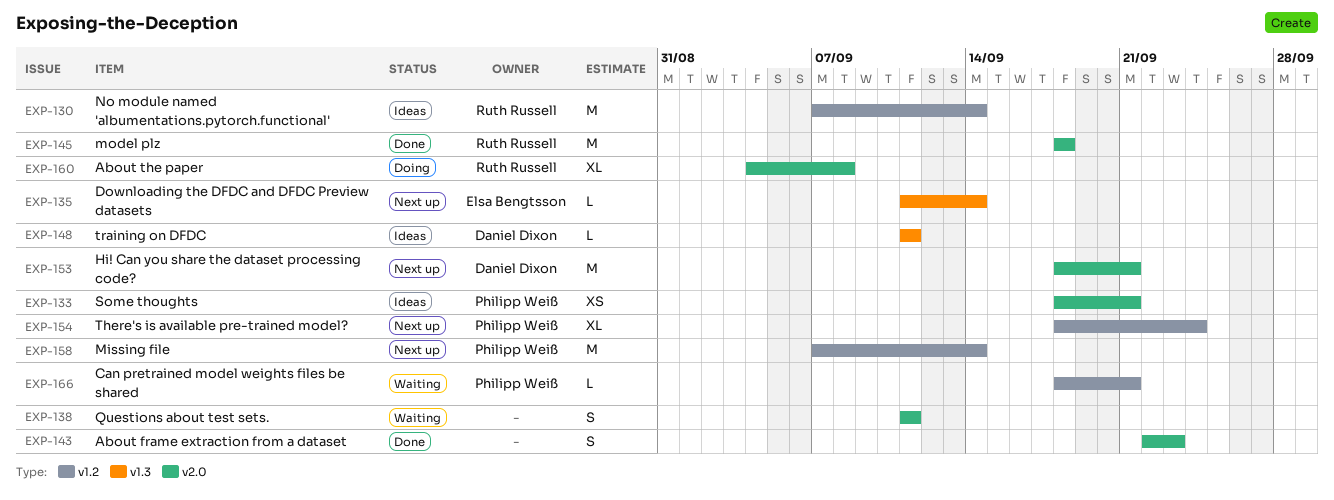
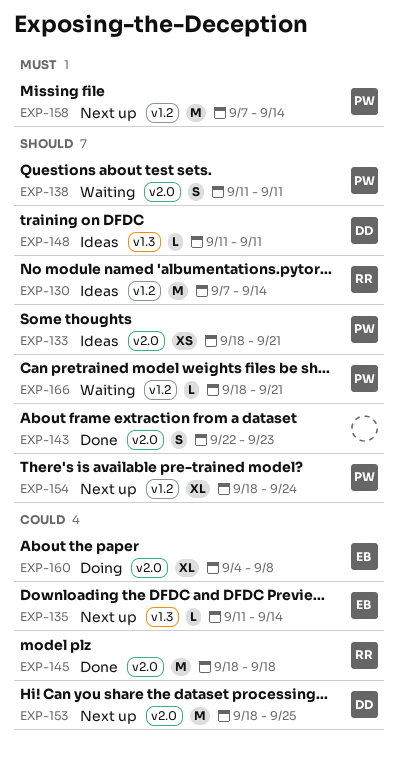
EXP-138, owner: none -> Philipp Weiß
EXP-153, due: Sep 21 -> Sep 25
EXP-160, owner: Ruth Russell -> Elsa Bengtsson

